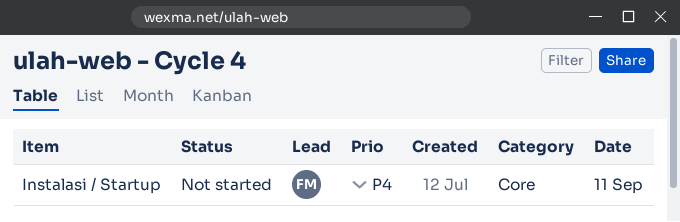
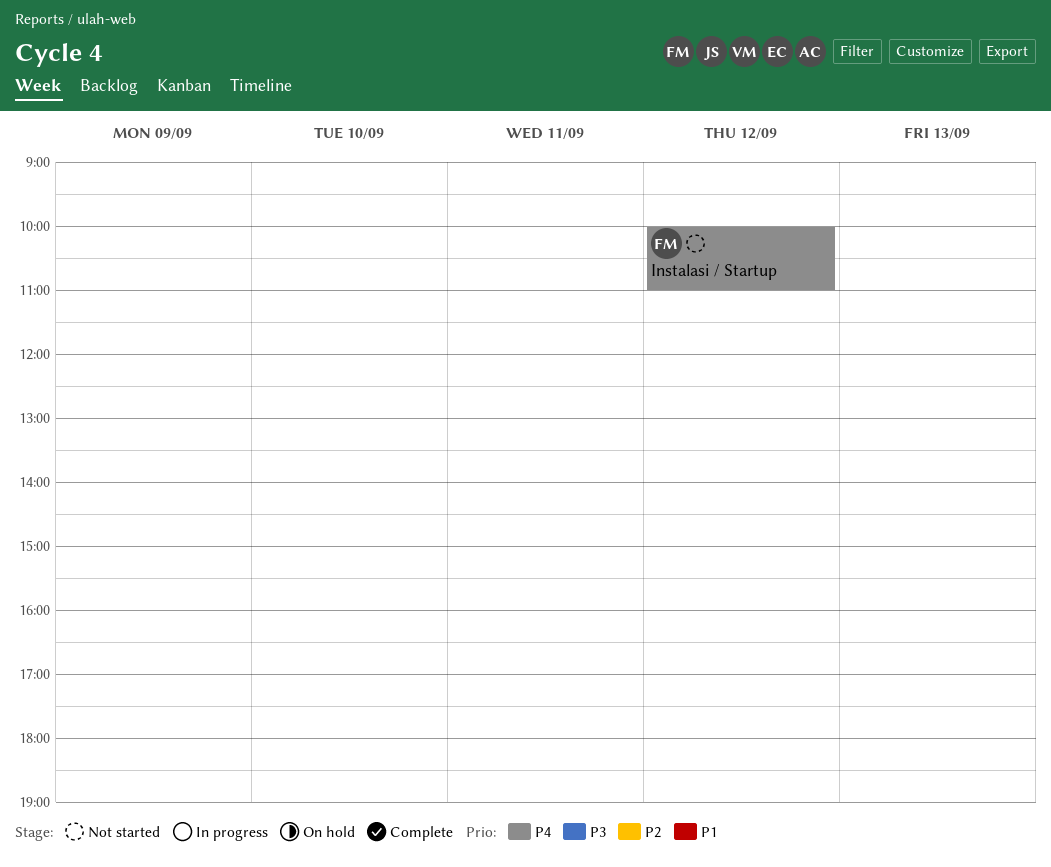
Instalasi / Startup, day: Sep 11 -> Sep 12

